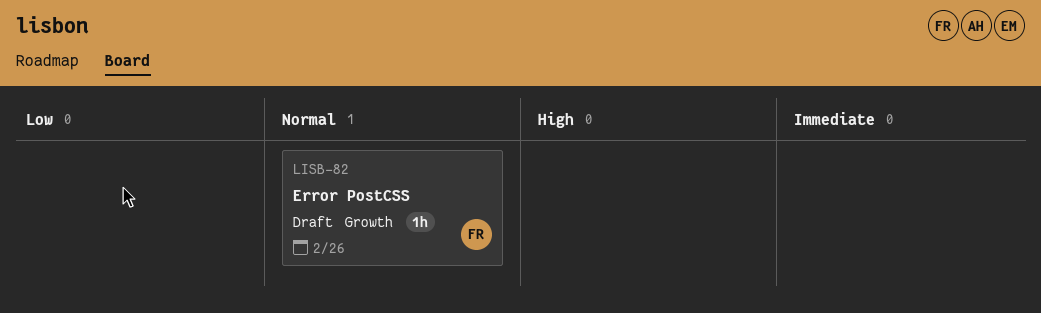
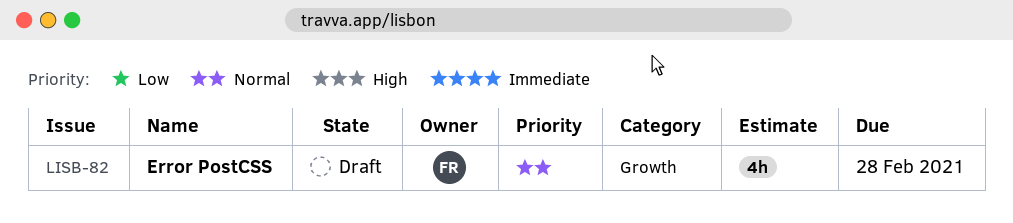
LISB-82, estimate: 1h -> 4h
LISB-82, due: Feb 26 -> Feb 28

